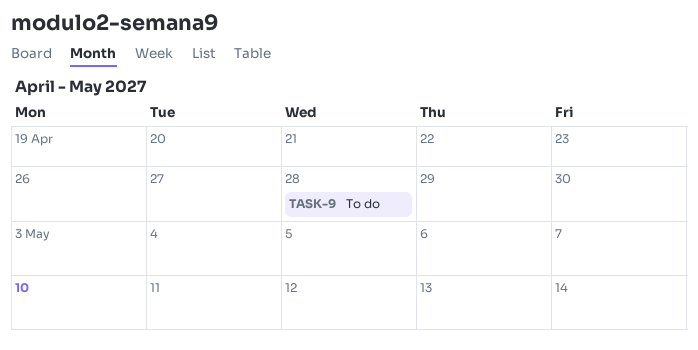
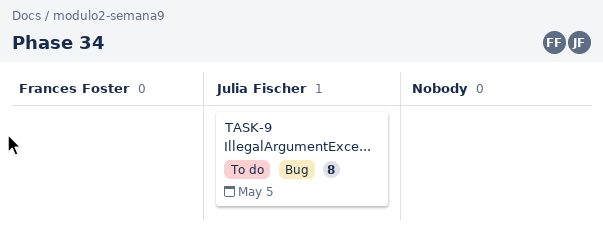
TASK-9, due: Apr 28 -> May 5

